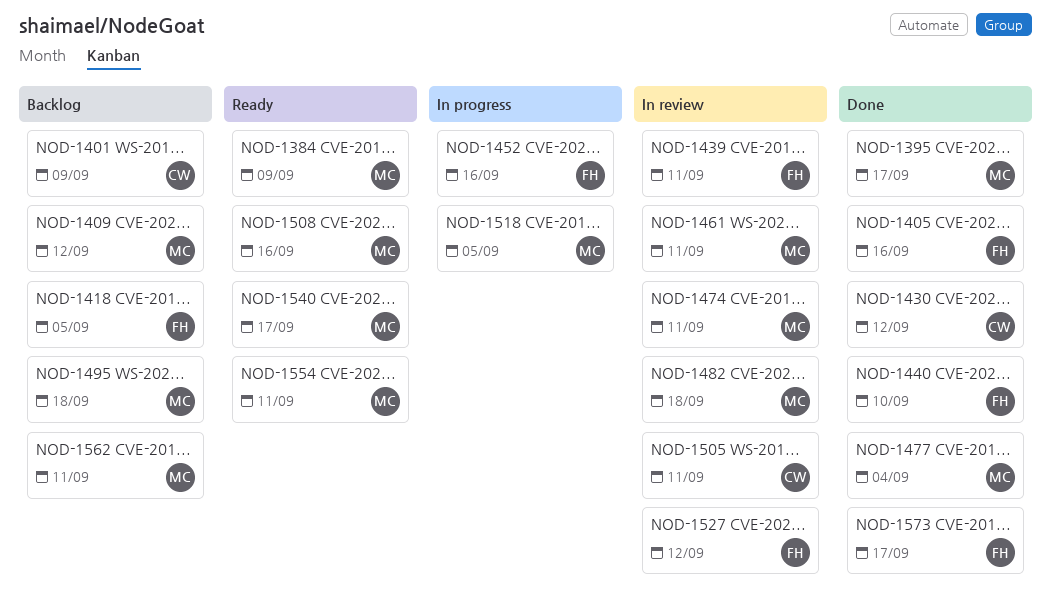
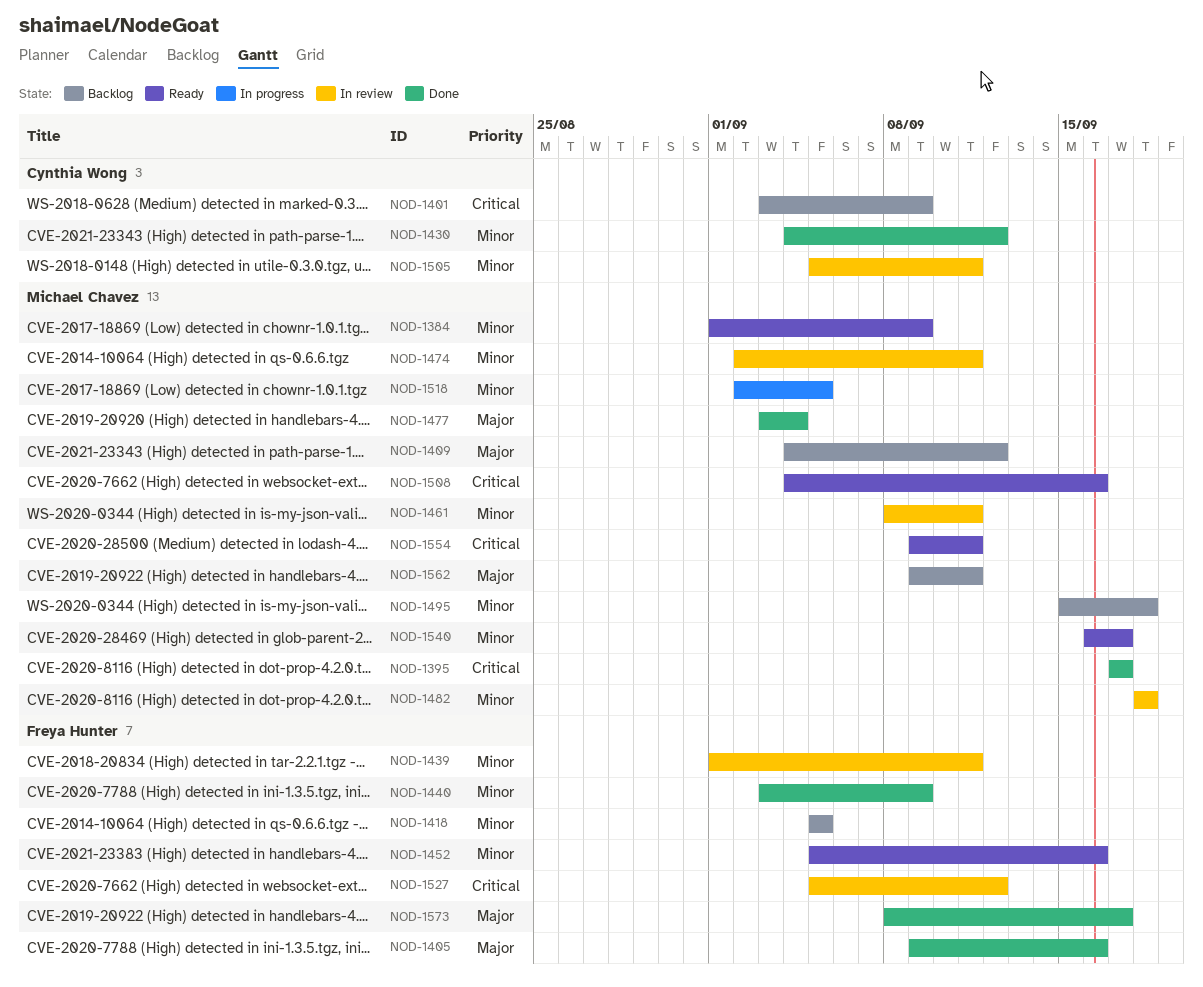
NOD-1440, due: Sep 10 -> Sep 9
NOD-1452, status: In progress -> Ready

